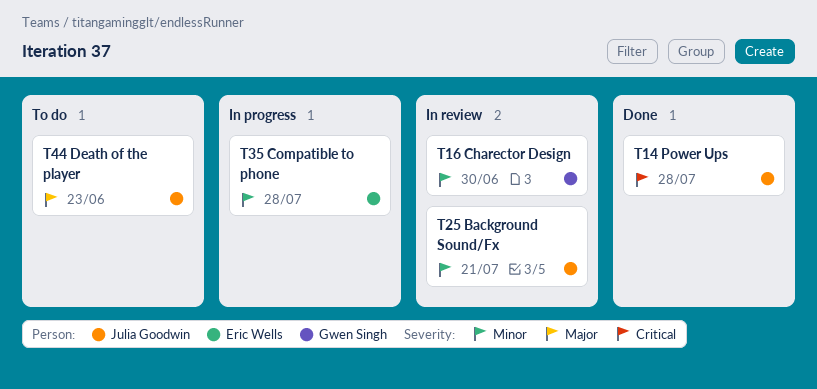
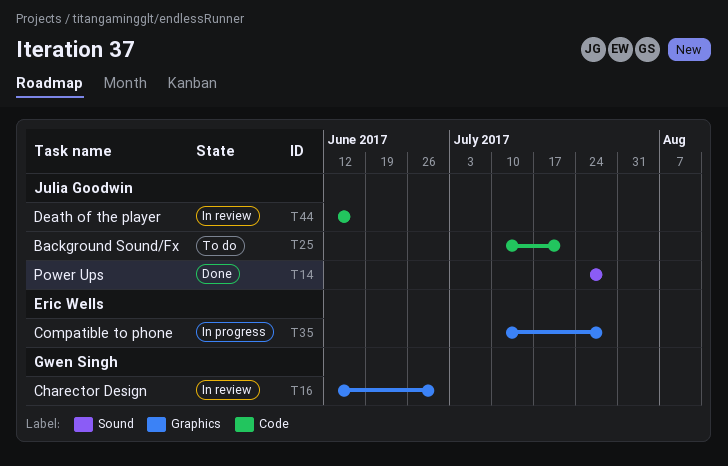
T25, status: In review -> To do
T44, status: To do -> In review
T44, due: Jun 23 -> Jun 16

